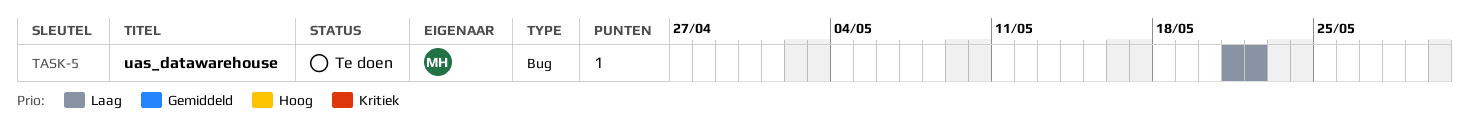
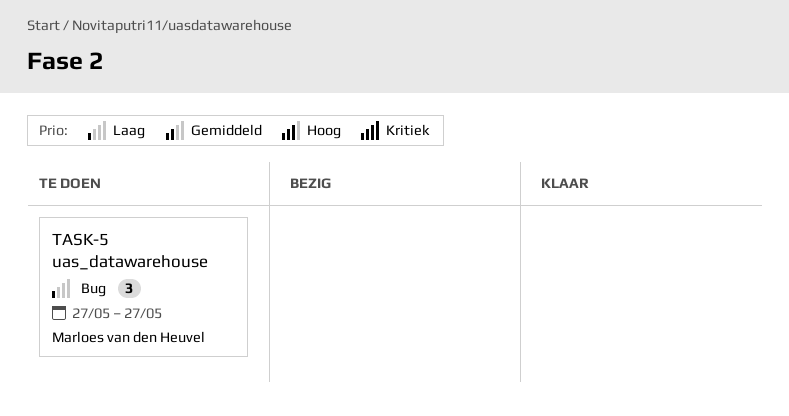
TASK-5, estimate: 1 -> 3
TASK-5, start: May 21 -> May 27
TASK-5, due: May 22 -> May 27

